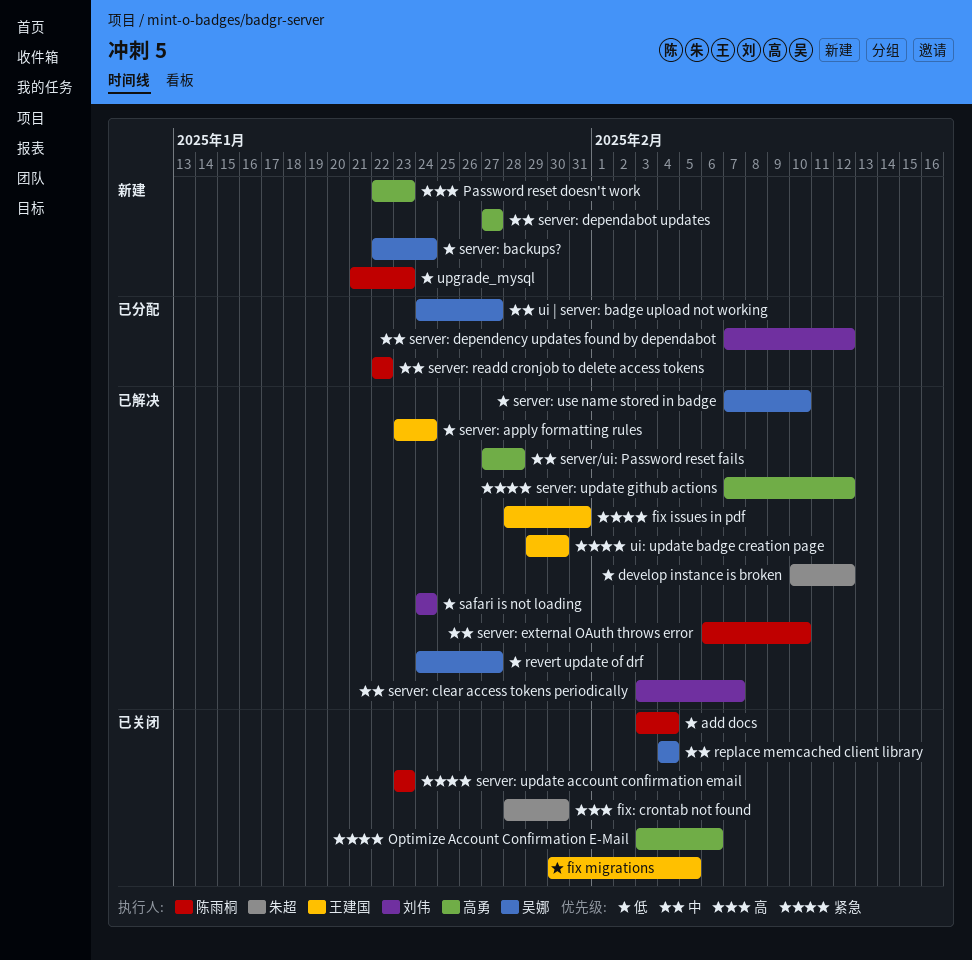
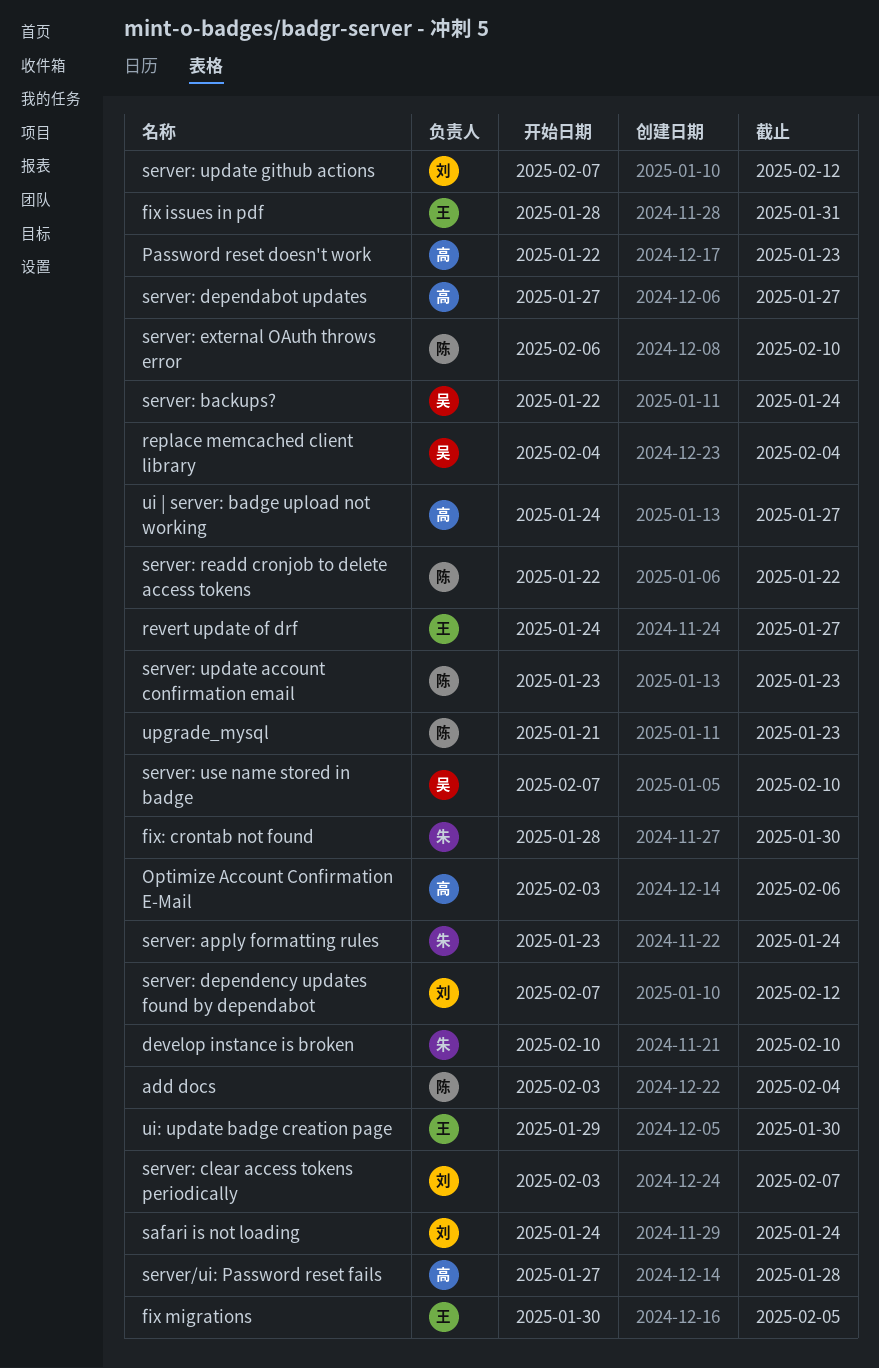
develop instance is broken, due: Feb 12 -> Feb 10
revert update of drf, owner: 吴娜 -> 王建国
server: apply formatting rules, owner: 王建国 -> 朱超
server: update github actions, owner: 高勇 -> 刘伟
ui | server: badge upload not working, owner: 吴娜 -> 高勇

